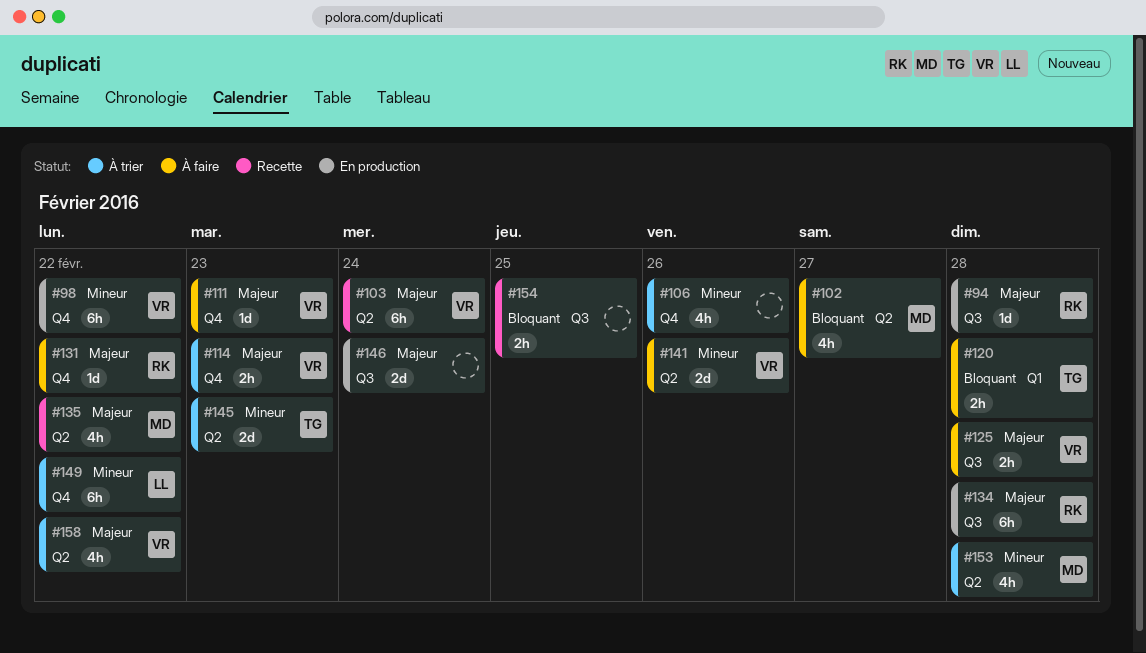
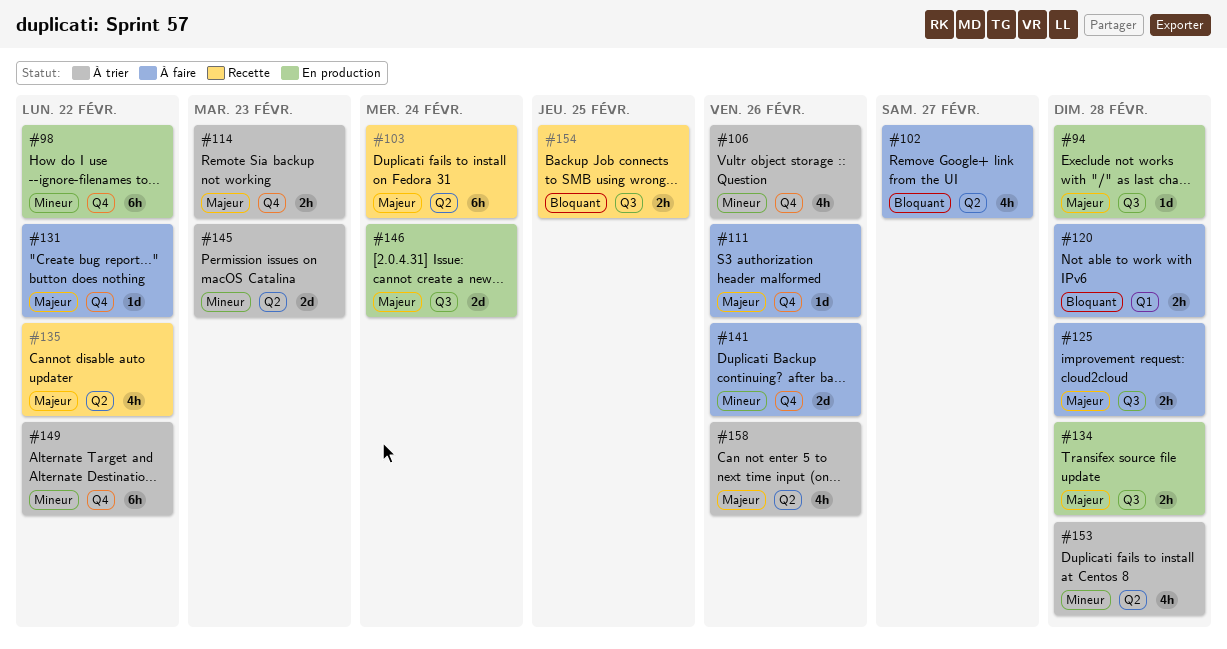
#111, due: Feb 23 -> Feb 26
#134, estimate: 6h -> 2h
#141, label: Q2 -> Q4
#158, due: Feb 22 -> Feb 26

